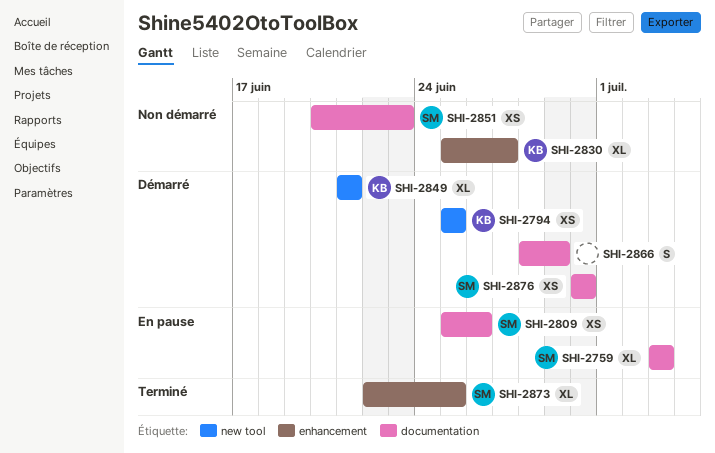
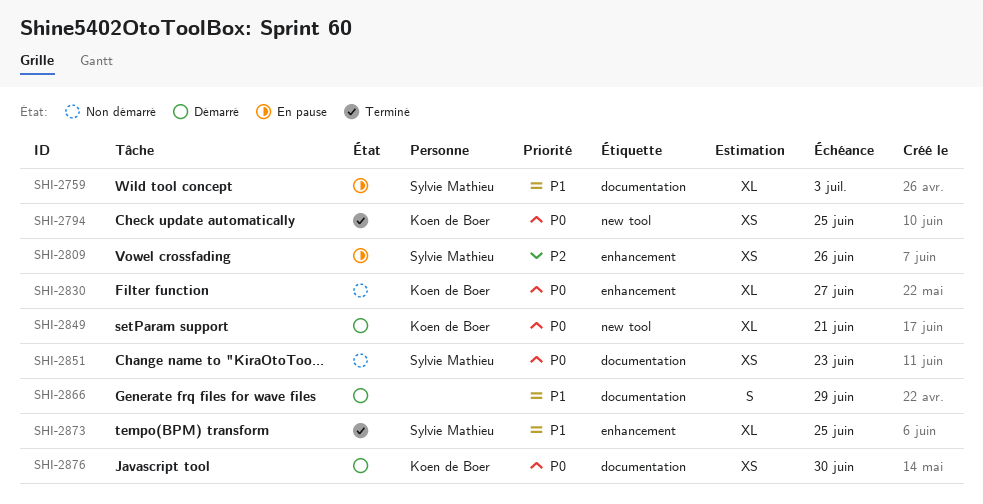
SHI-2794, status: Démarré -> Terminé
SHI-2809, label: documentation -> enhancement
SHI-2876, owner: Sylvie Mathieu -> Koen de Boer

